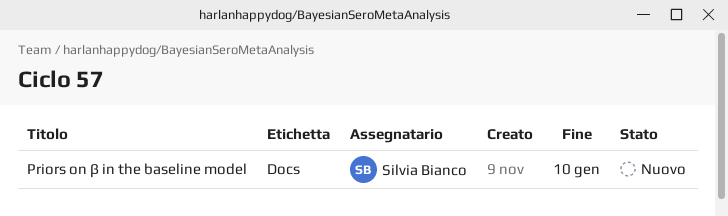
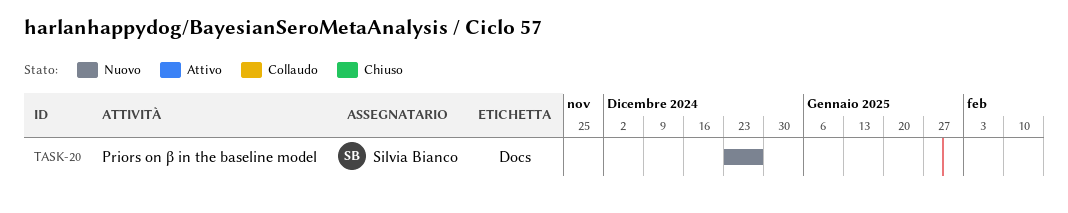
Priors on β in the baseline model, due: Jan 10 -> Dec 27

